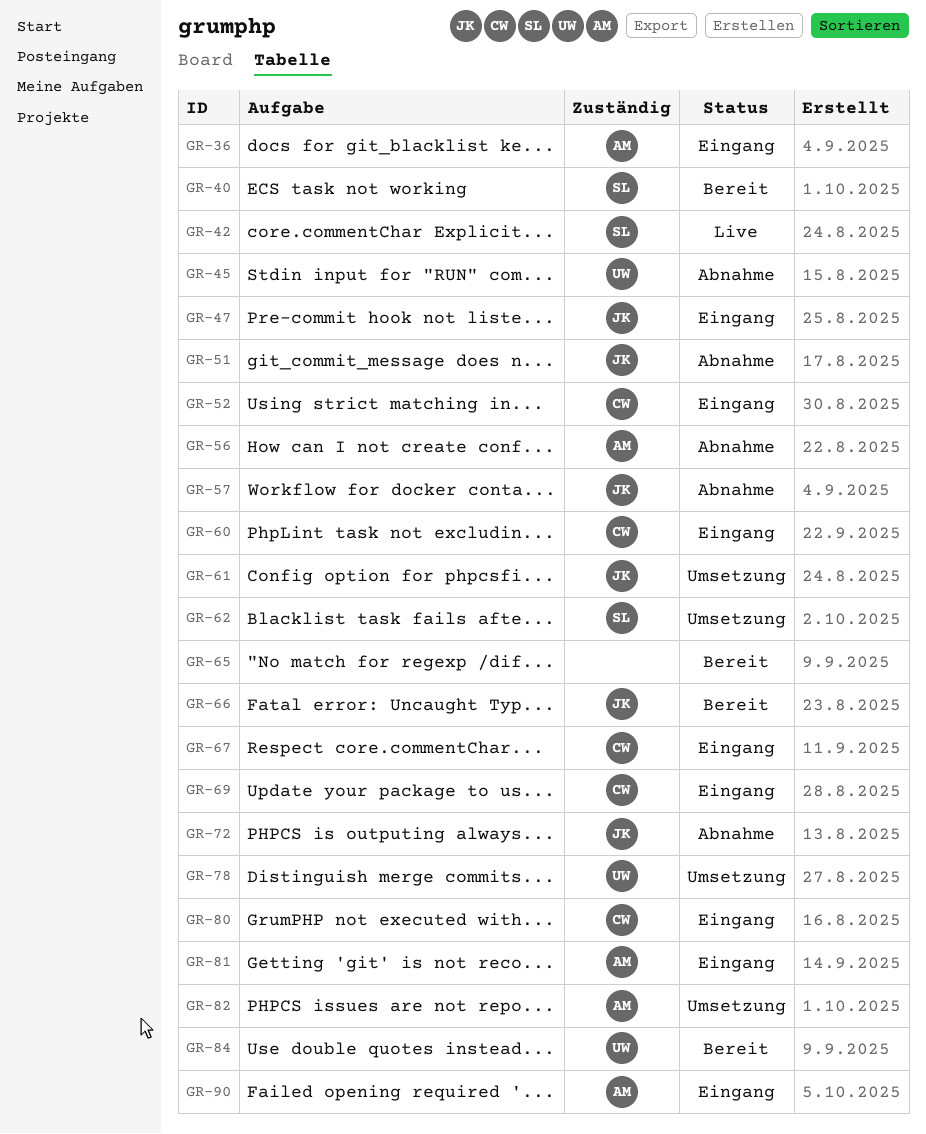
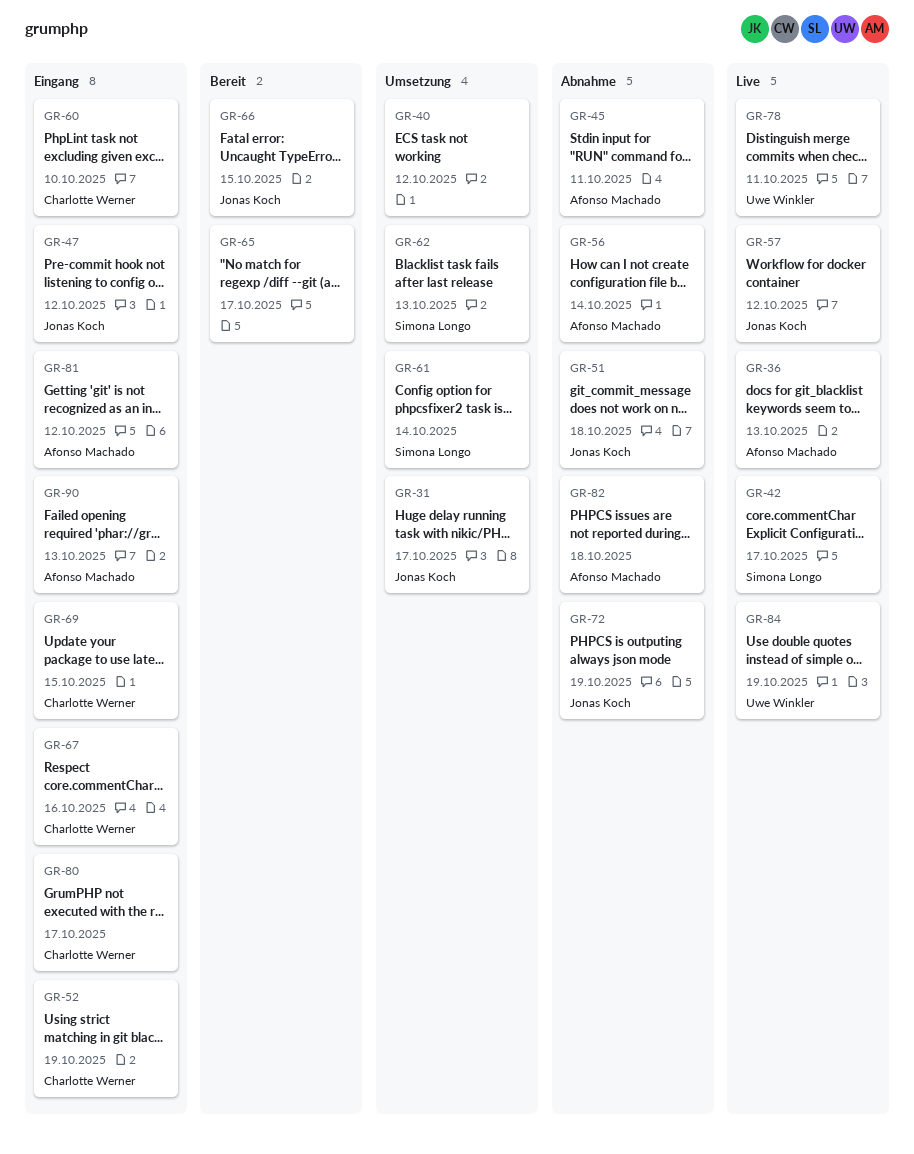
GR-31: none -> present
GR-36, status: Eingang -> Live
GR-40, status: Bereit -> Umsetzung
GR-40, owner: Simona Longo -> none
GR-45, owner: Uwe Winkler -> Afonso Machado
GR-57, status: Abnahme -> Live
GR-61, owner: Jonas Koch -> Simona Longo
GR-78, status: Umsetzung -> Live
GR-82, status: Umsetzung -> Abnahme
GR-84, status: Bereit -> Live

